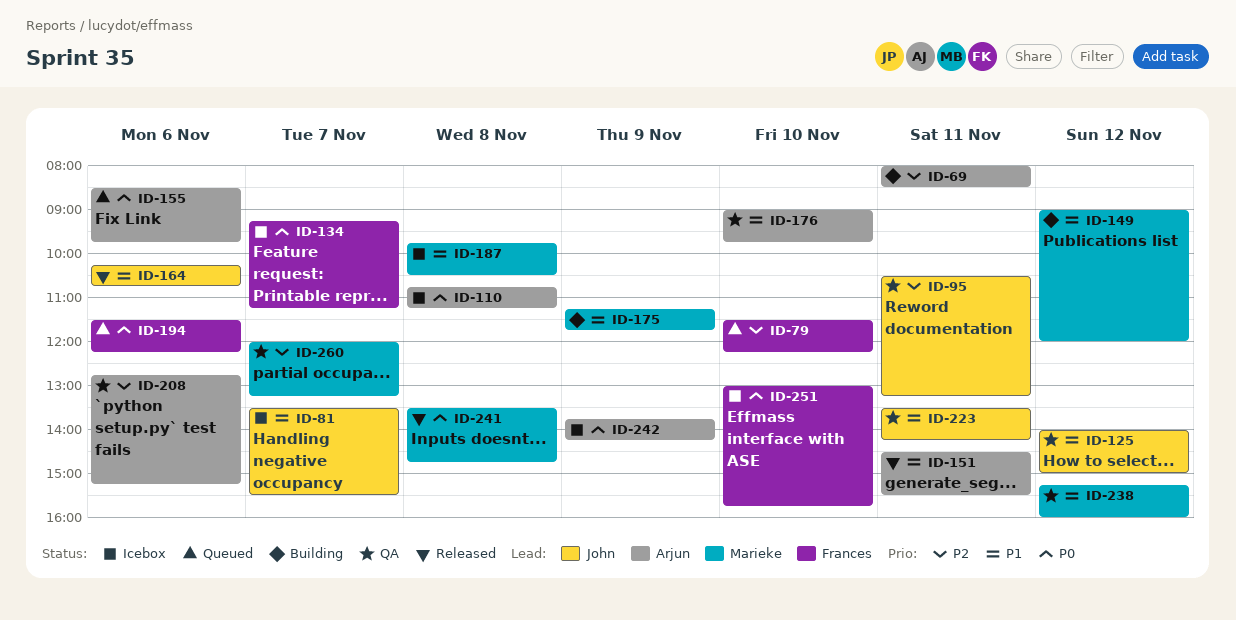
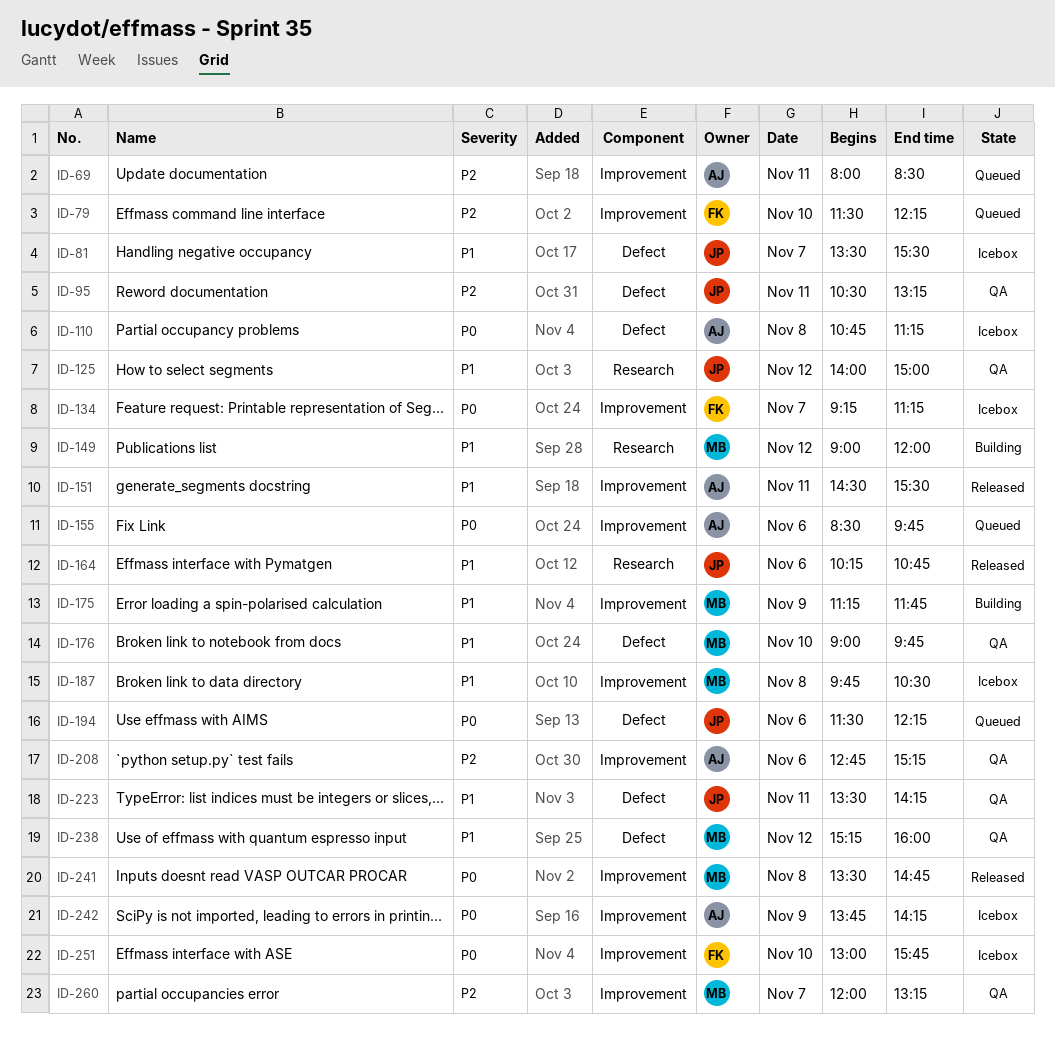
ID-69, status: Building -> Queued
ID-176, owner: Arjun -> Marieke
ID-194, owner: Frances -> John

